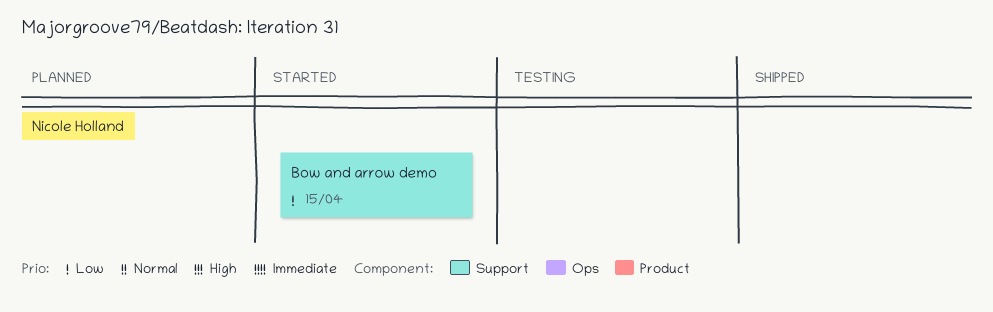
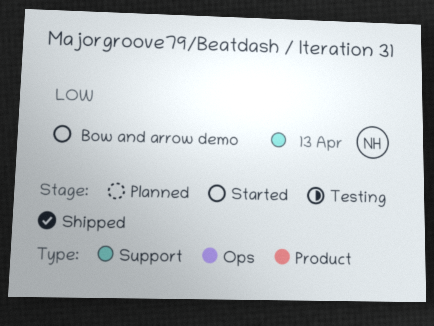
Bow and arrow demo, due: Apr 15 -> Apr 13

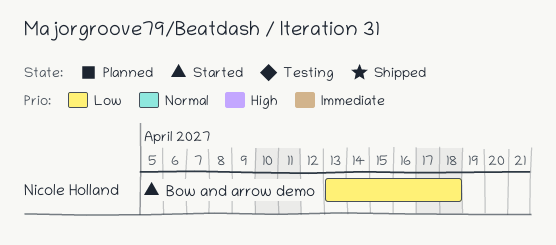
Bow and arrow demo, due: Apr 13 -> Apr 18

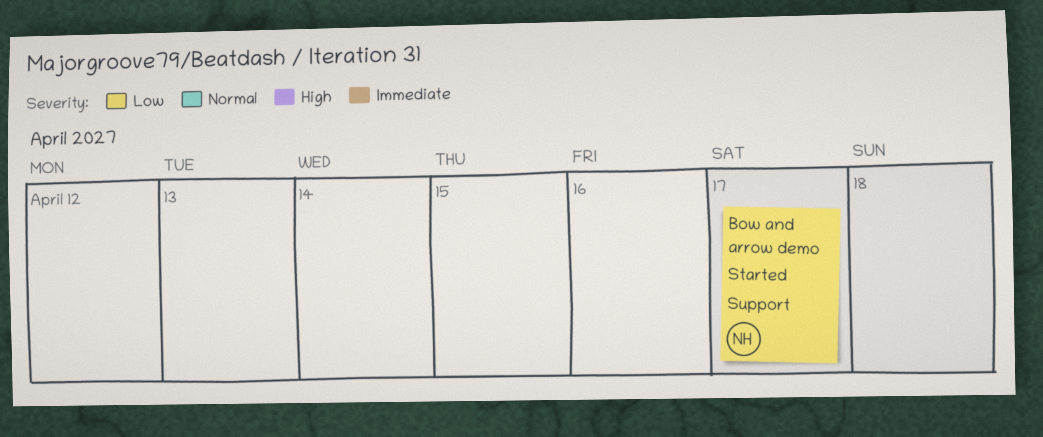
Bow and arrow demo, due: Apr 18 -> Apr 17

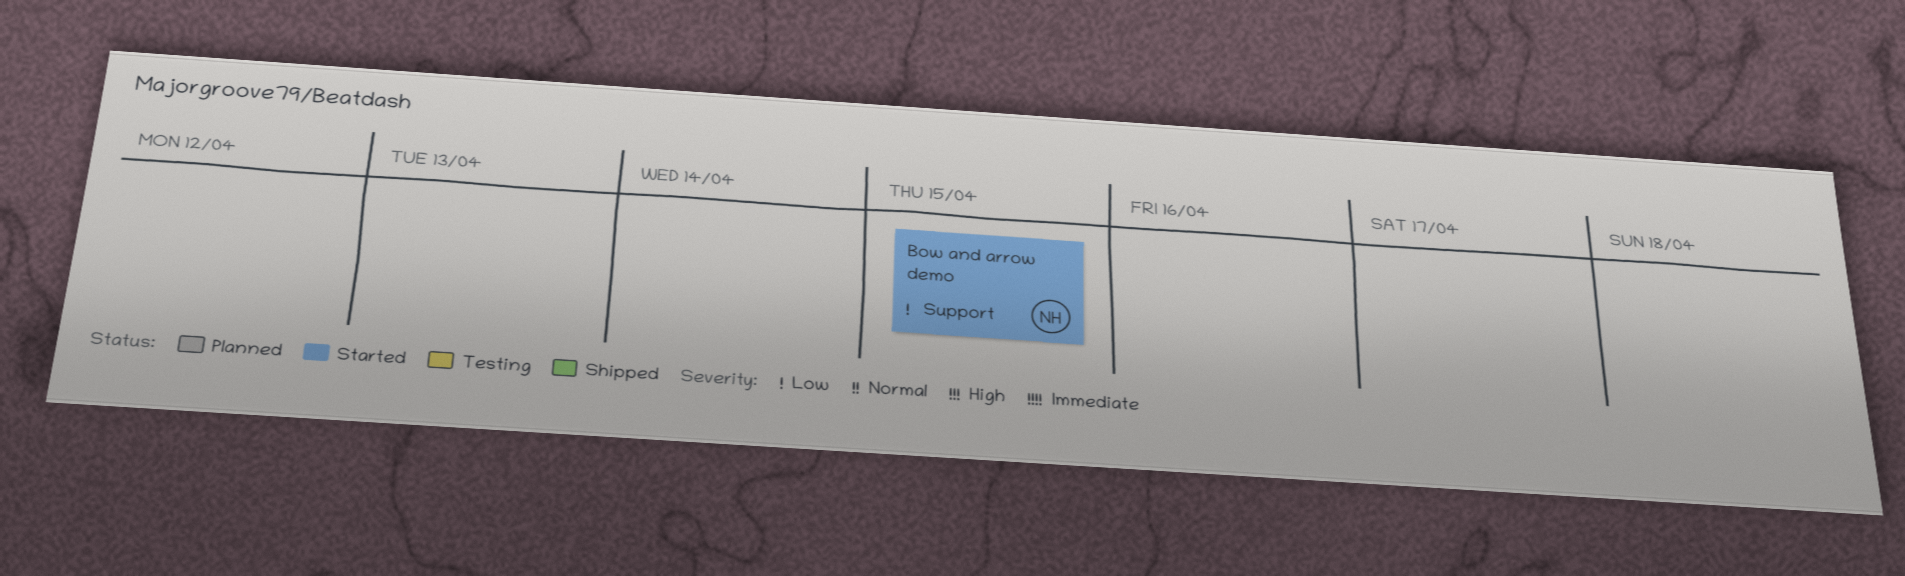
Bow and arrow demo, due: Apr 17 -> Apr 15

